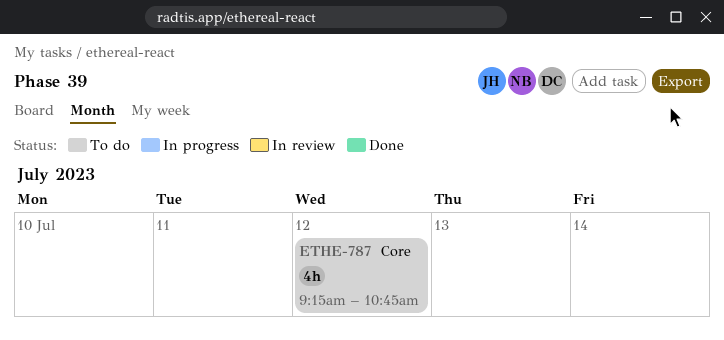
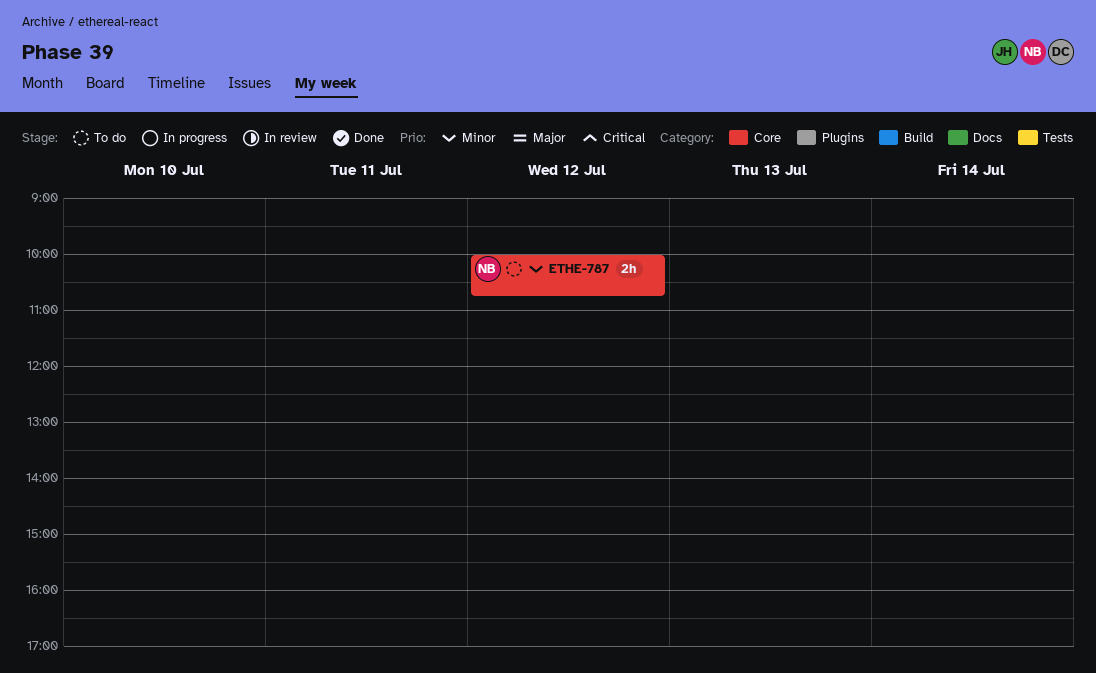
ETHE-787, estimate: 4h -> 2h
ETHE-787, begins: 09:15 -> 10:00

